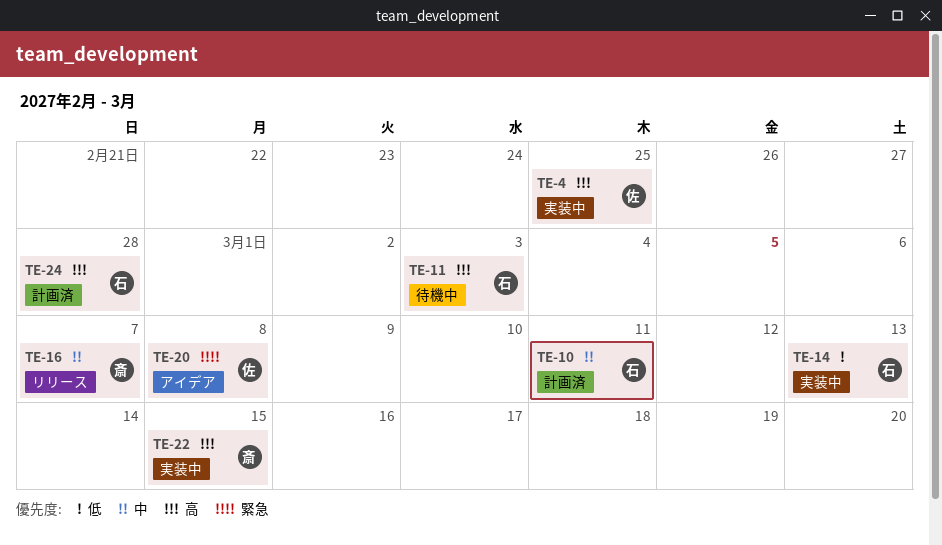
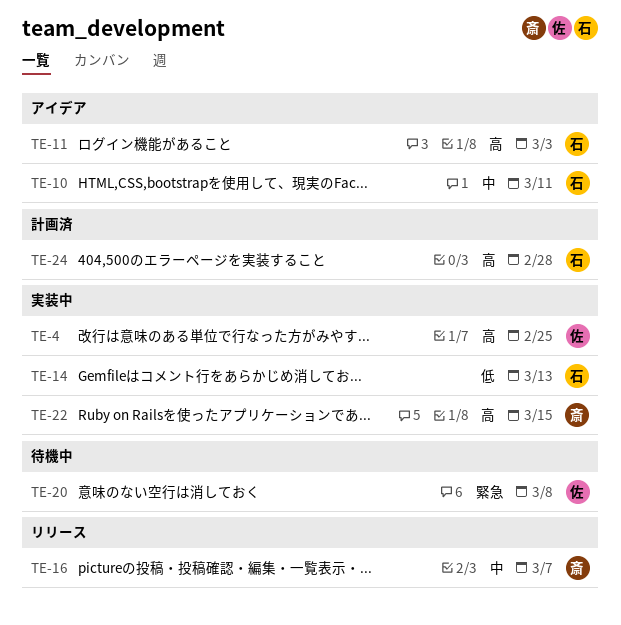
TE-10, status: 計画済 -> アイデア
TE-11, status: 待機中 -> アイデア
TE-20, status: アイデア -> 待機中

